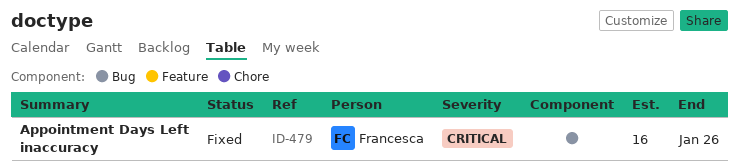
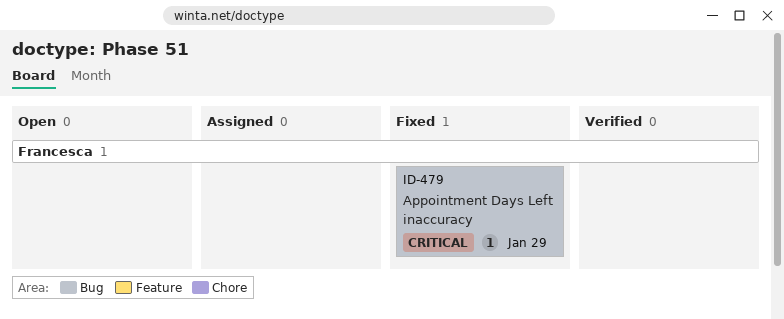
ID-479, estimate: 16 -> 1
ID-479, due: Jan 26 -> Jan 29

